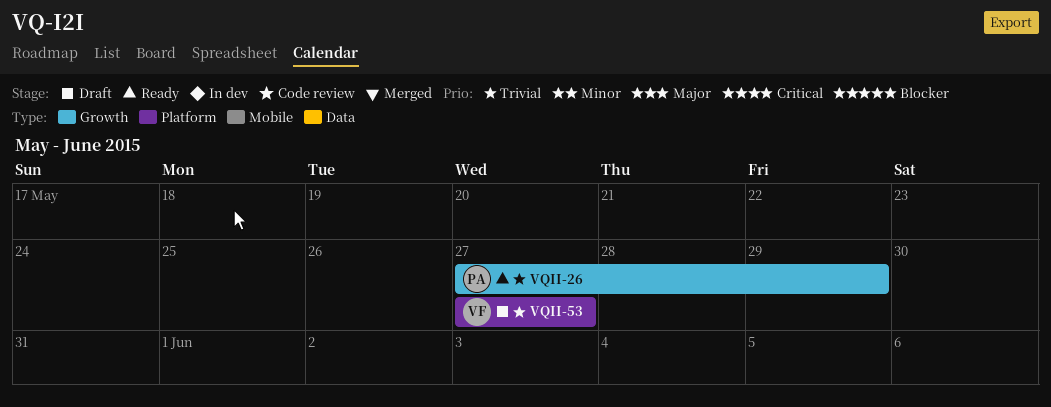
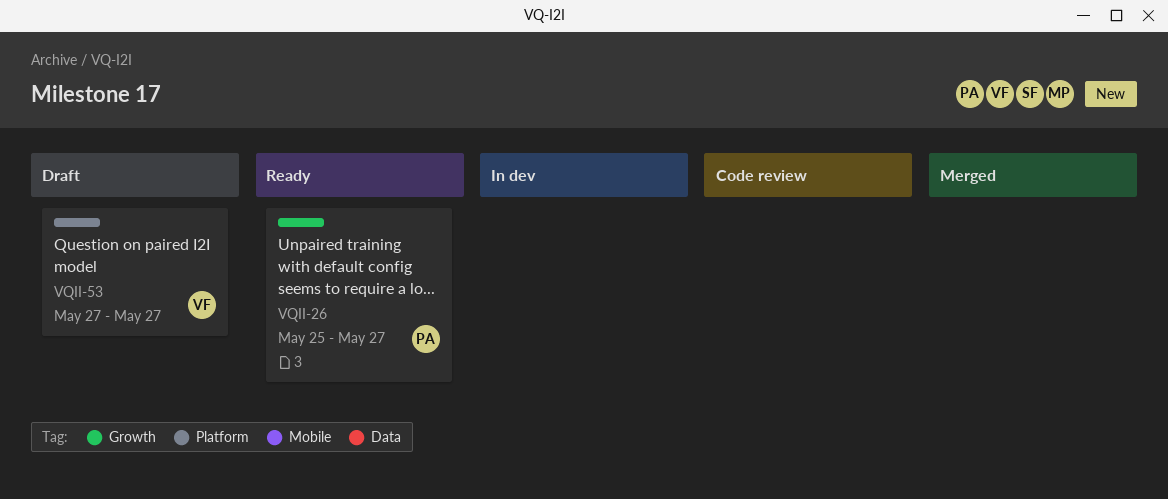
VQII-26, start: May 27 -> May 25
VQII-26, due: May 29 -> May 27

